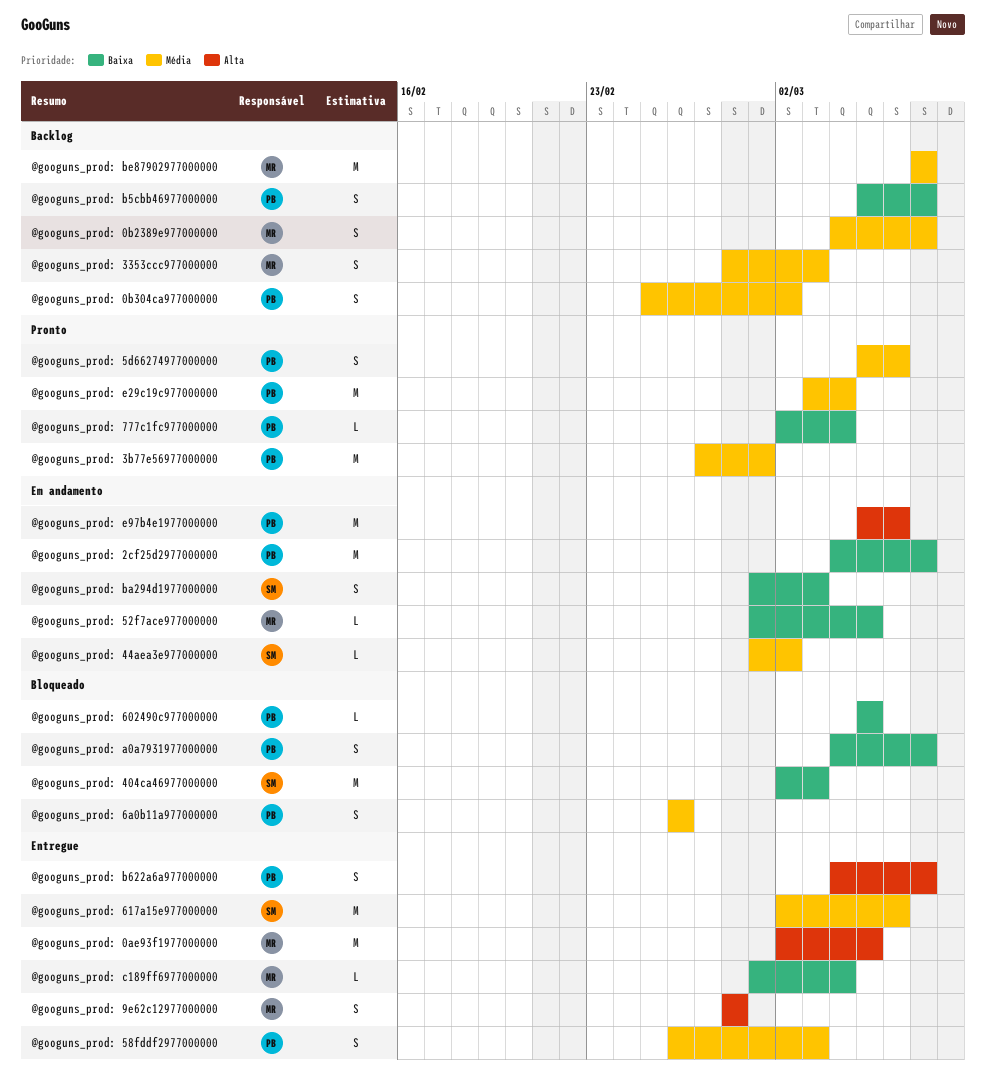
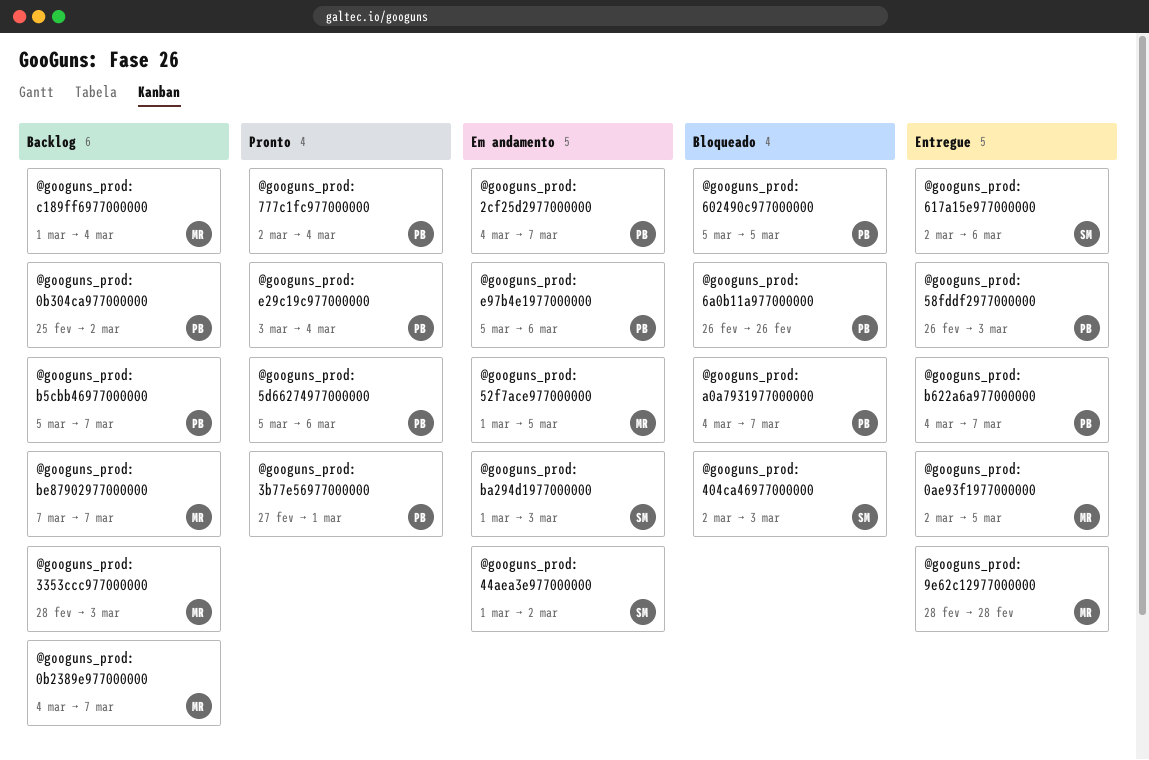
@googuns_prod: c189ff6977000000, status: Entregue -> Backlog

